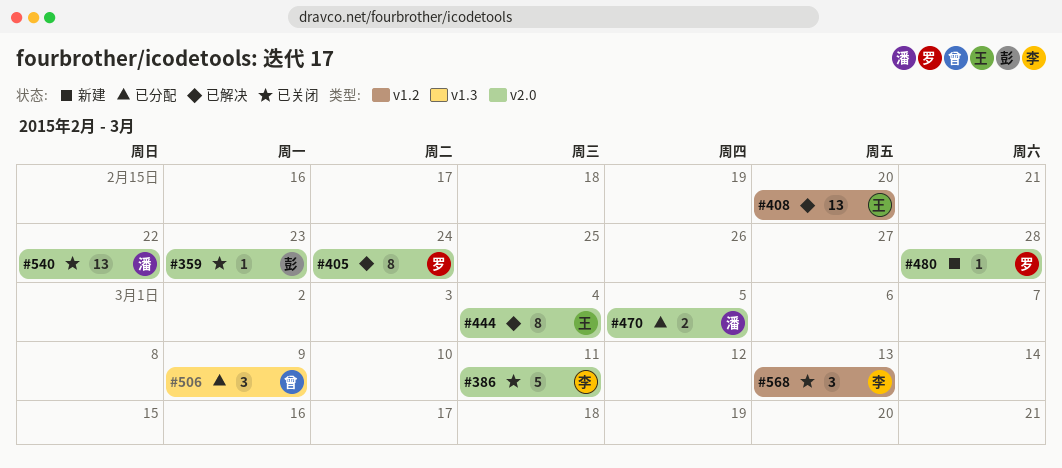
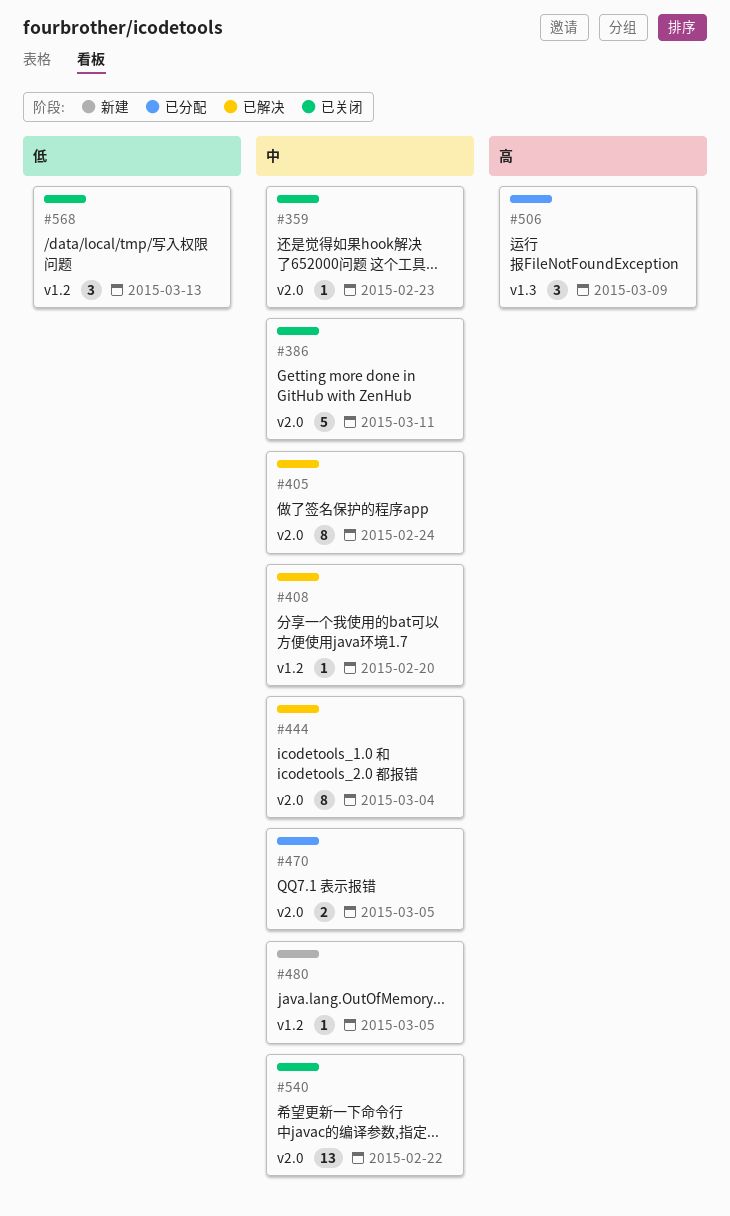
#408, estimate: 13 -> 1
#480, label: v2.0 -> v1.2
#480, due: Feb 28 -> Mar 5

